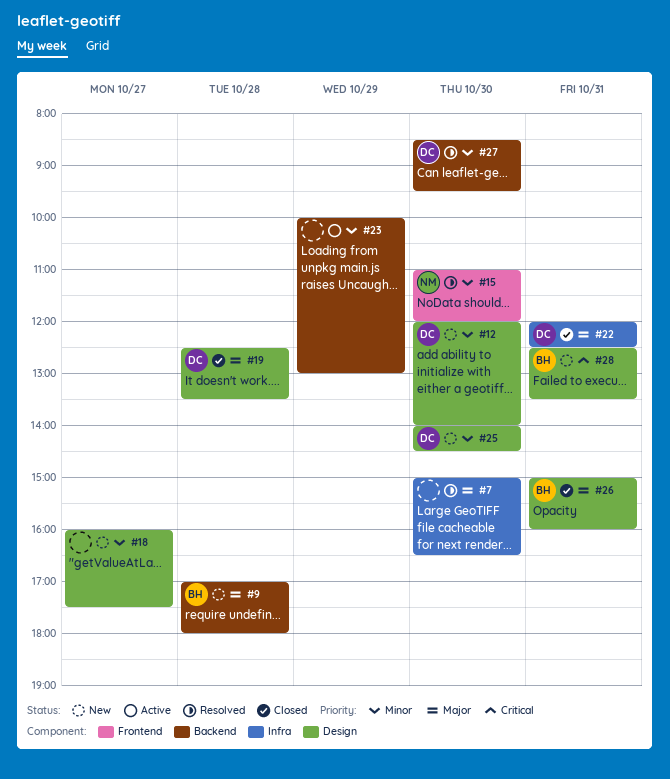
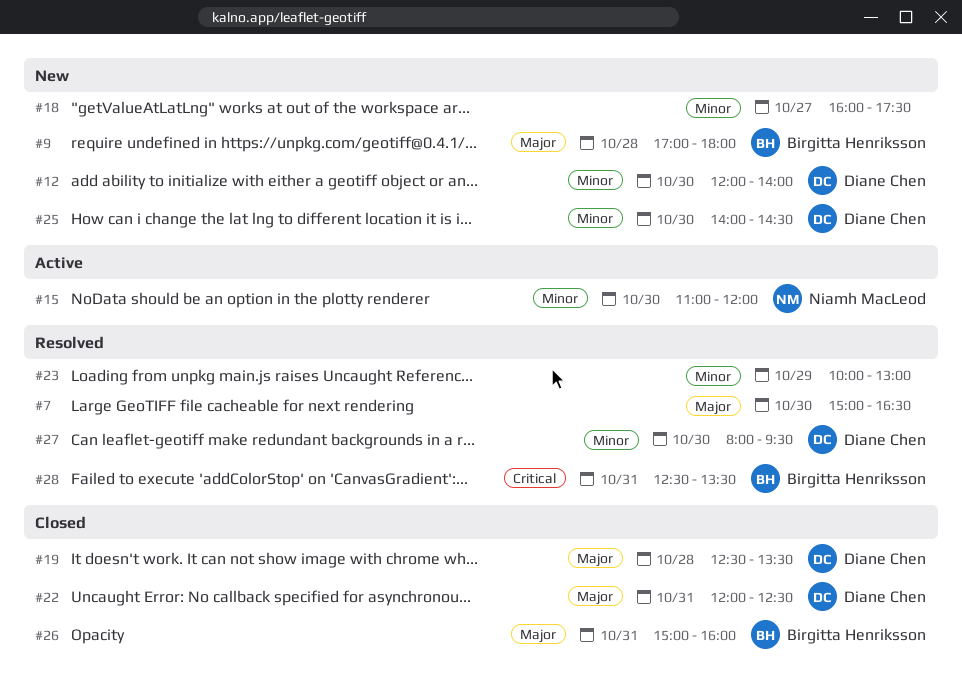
#15, status: Resolved -> Active
#23, status: Active -> Resolved
#27, begins: 08:30 -> 08:00
#28, status: New -> Resolved

